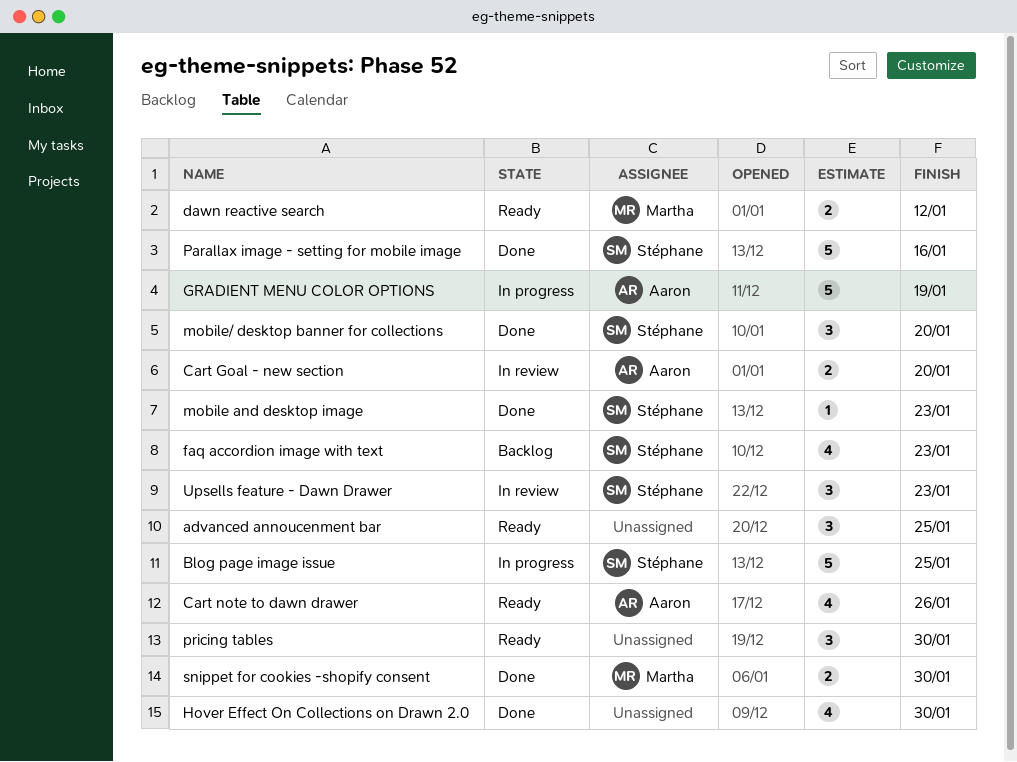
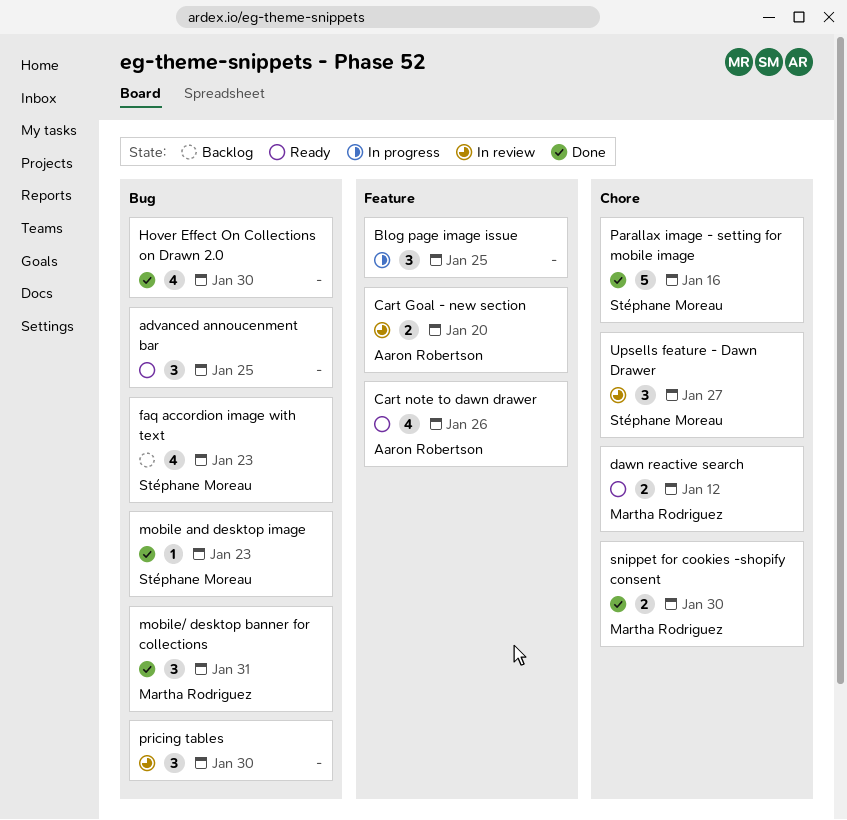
Blog page image issue, owner: Stéphane Moreau -> none
Blog page image issue, estimate: 5 -> 3
GRADIENT MENU COLOR OPTIONS: present -> none
mobile/ desktop banner for collections, owner: Stéphane Moreau -> Martha Rodriguez
mobile/ desktop banner for collections, due: Jan 20 -> Jan 31
pricing tables, status: Ready -> In review
Upsells feature - Dawn Drawer, due: Jan 23 -> Jan 27

